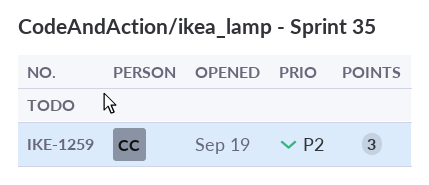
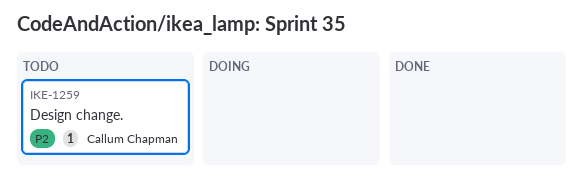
IKE-1259, estimate: 3 -> 1

